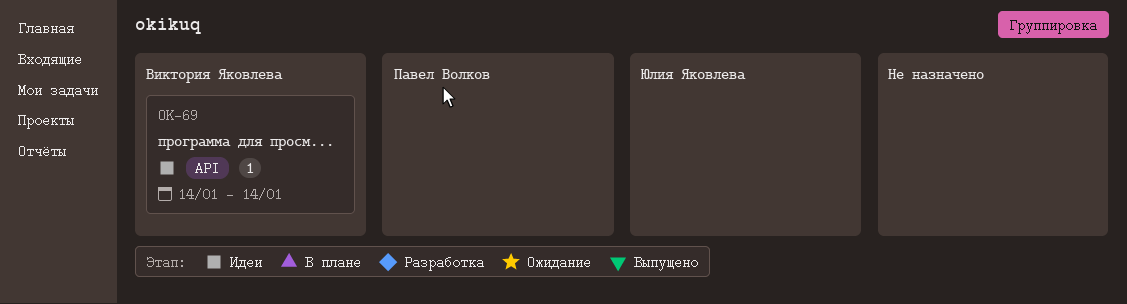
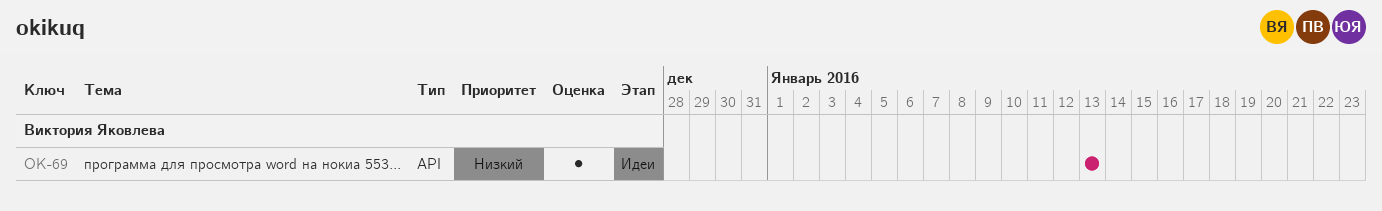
OK-69, start: Jan 14 -> Jan 13
OK-69, due: Jan 14 -> Jan 13

